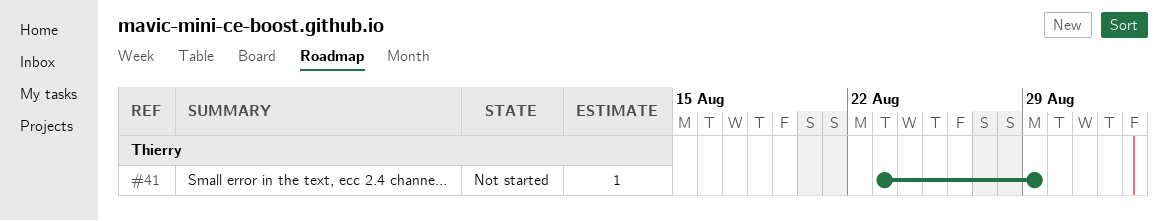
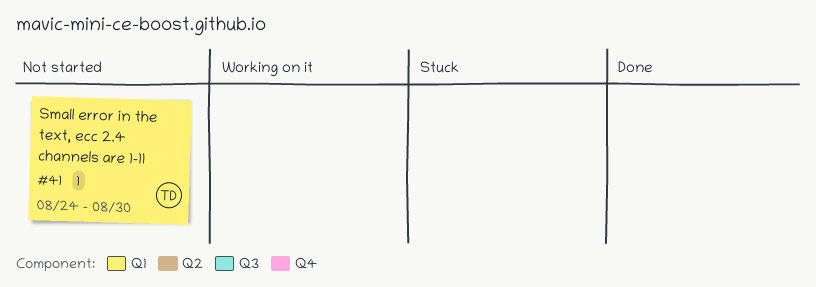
#41, start: Aug 23 -> Aug 24
#41, due: Aug 29 -> Aug 30

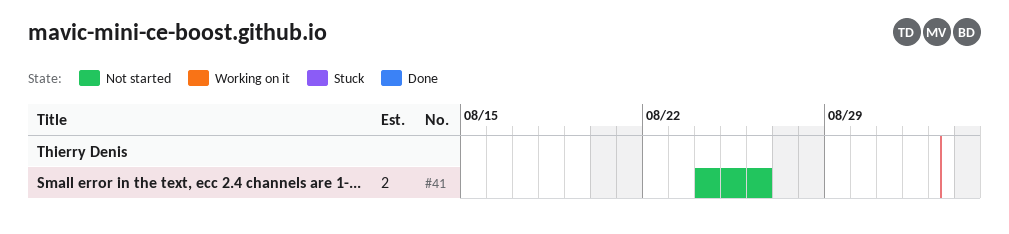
#41, estimate: 1 -> 2
#41, due: Aug 30 -> Aug 26

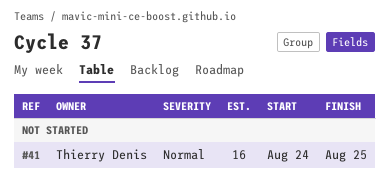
#41, estimate: 2 -> 16
#41, due: Aug 26 -> Aug 25

